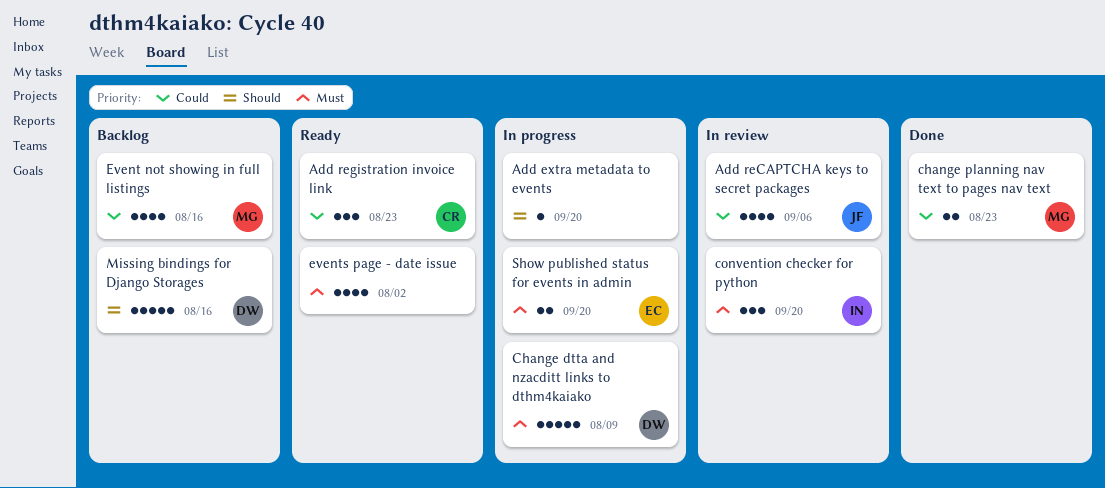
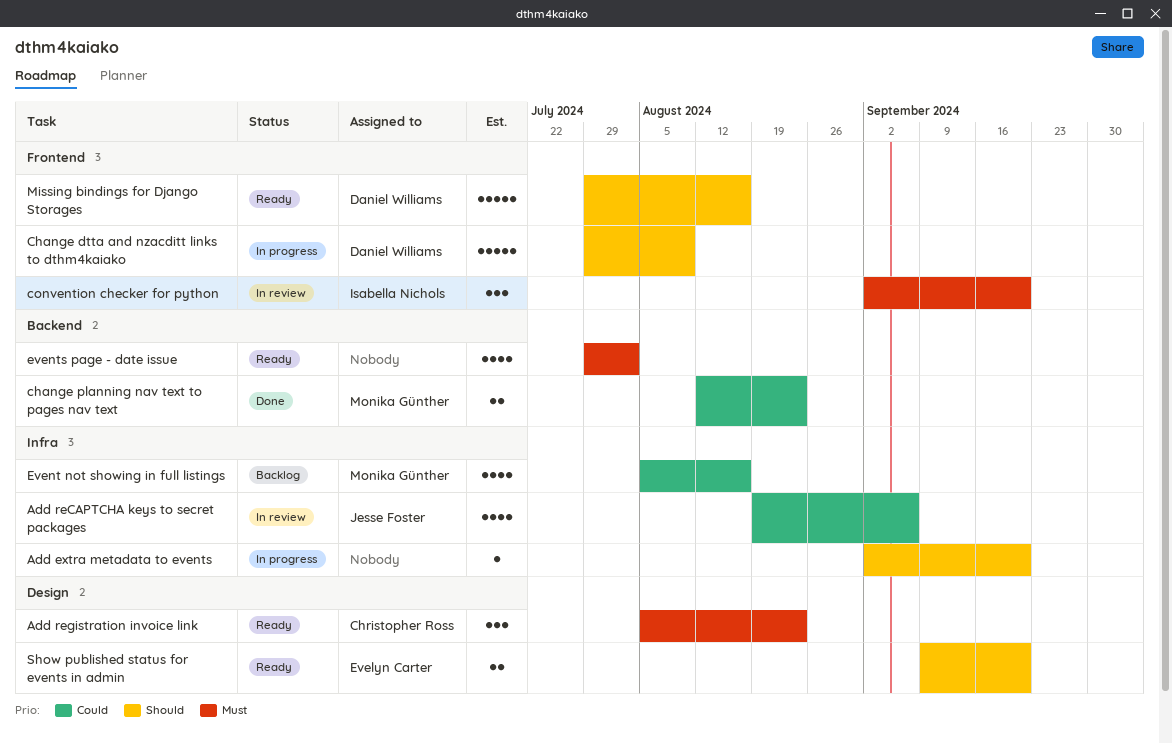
Add registration invoice link, priority: Could -> Must
Change dtta and nzacditt links to dthm4kaiako, priority: Must -> Should
Missing bindings for Django Storages, status: Backlog -> Ready
Show published status for events in admin, status: In progress -> Ready
Show published status for events in admin, priority: Must -> Should

